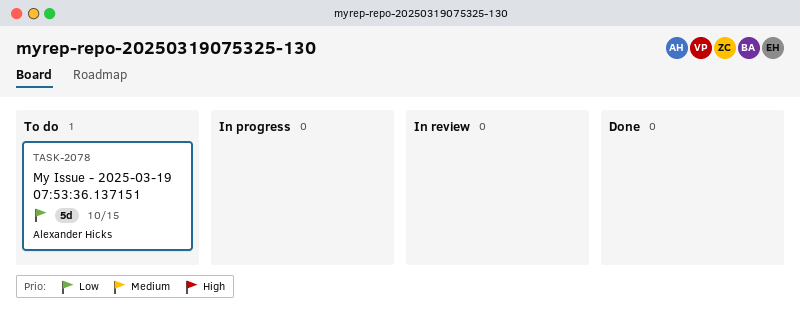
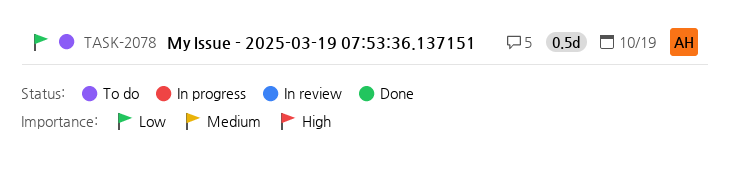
TASK-2078, estimate: 5d -> 0.5d
TASK-2078, due: Oct 15 -> Oct 19

